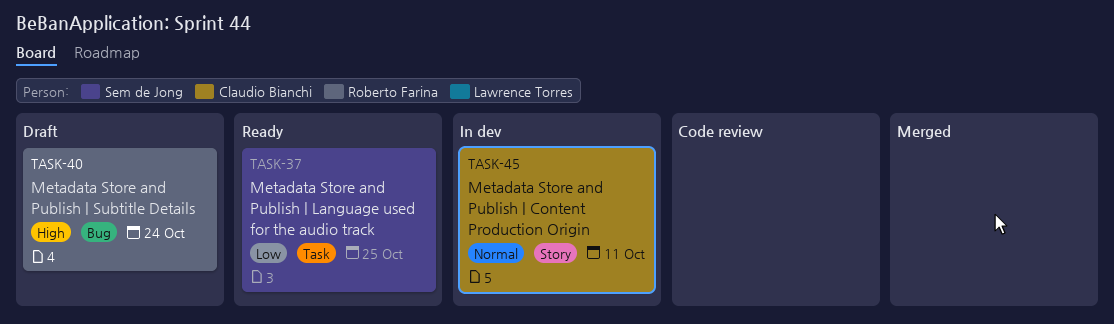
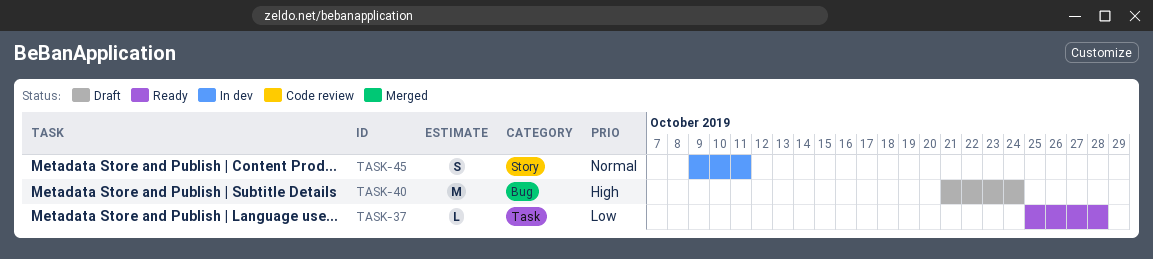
TASK-37, due: Oct 25 -> Oct 28

